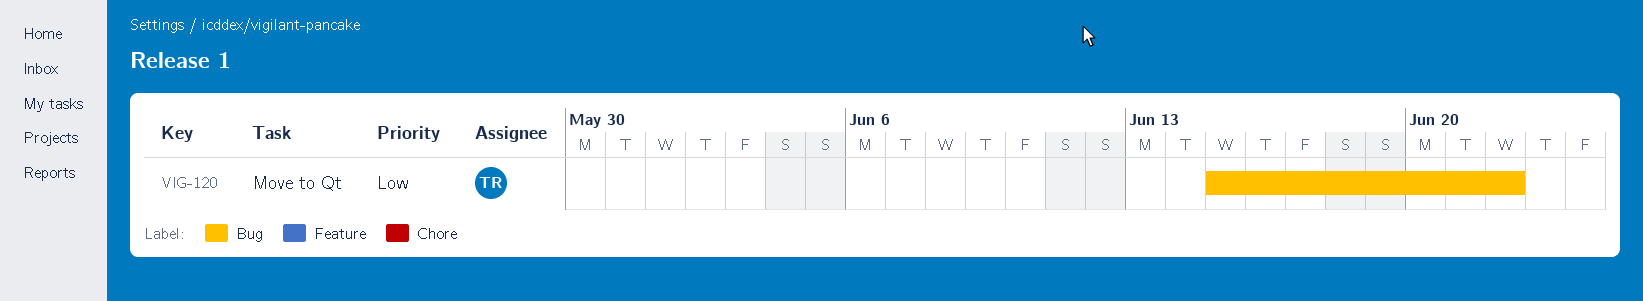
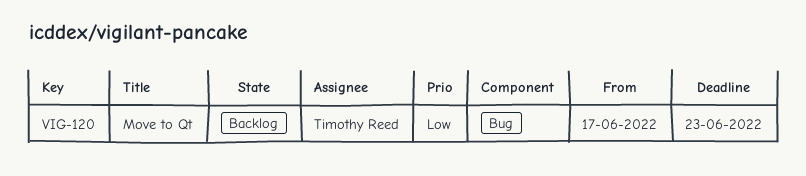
VIG-120, start: Jun 15 -> Jun 17
VIG-120, due: Jun 22 -> Jun 23

